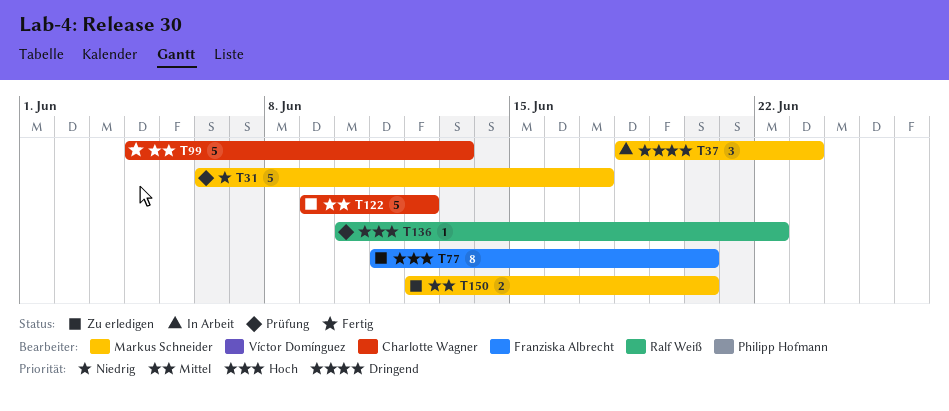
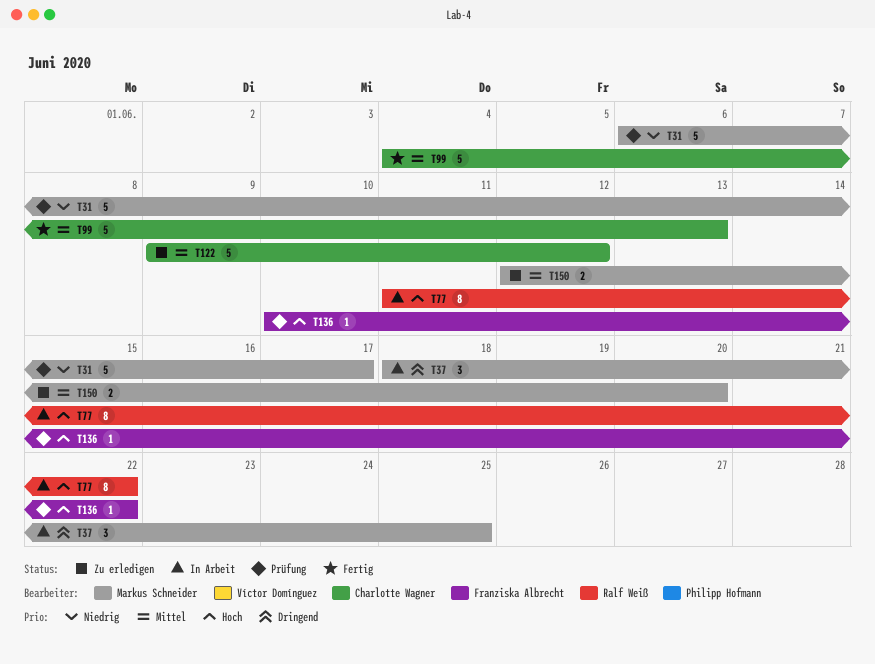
T37, due: Jun 23 -> Jun 25
T77, status: Zu erledigen -> In Arbeit
T77, owner: Franziska Albrecht -> Ralf Weiß
T77, due: Jun 20 -> Jun 22
T136, owner: Ralf Weiß -> Franziska Albrecht

